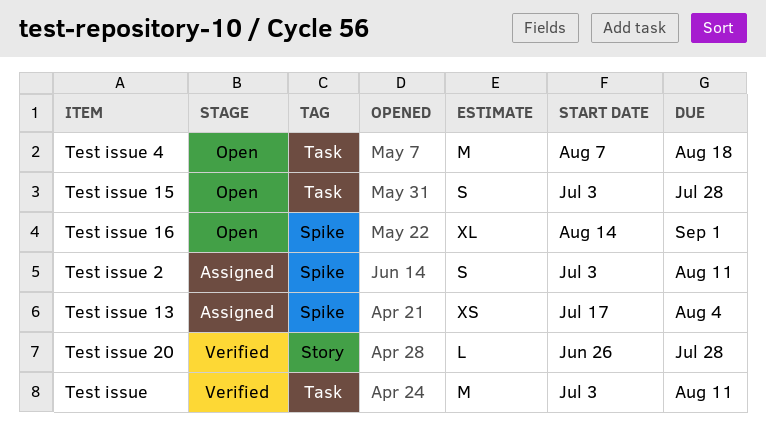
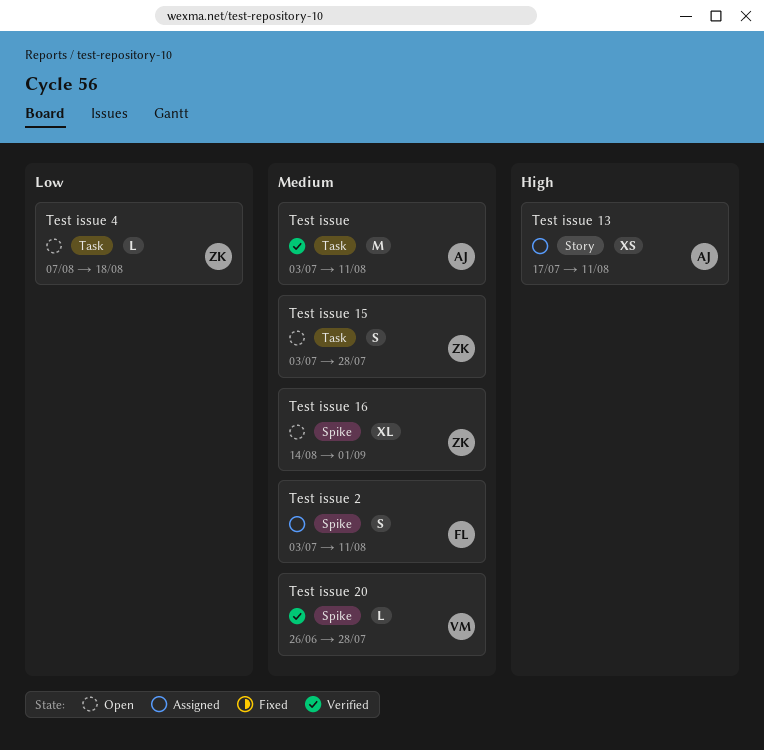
Test issue 13, label: Spike -> Story
Test issue 13, due: Aug 4 -> Aug 11
Test issue 20, label: Story -> Spike
Test issue 4, estimate: M -> L

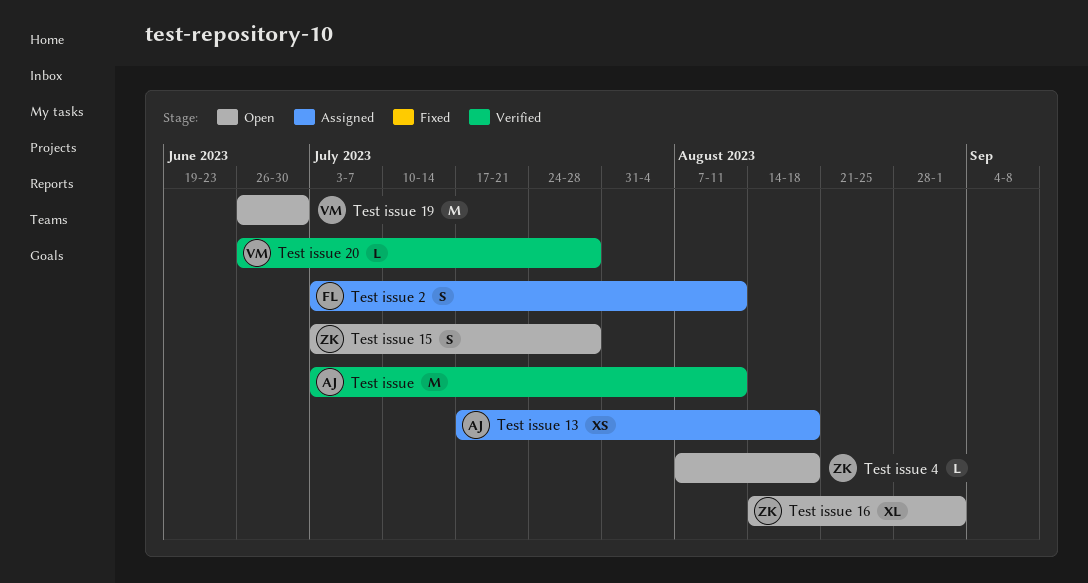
Test issue 13, due: Aug 11 -> Aug 18
Test issue 19: none -> present

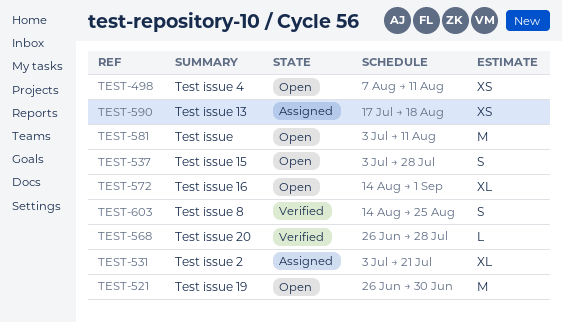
Test issue, status: Verified -> Open
Test issue 2, estimate: S -> XL
Test issue 2, due: Aug 11 -> Jul 21
Test issue 4, estimate: L -> XS
Test issue 4, due: Aug 18 -> Aug 11
Test issue 8: none -> present

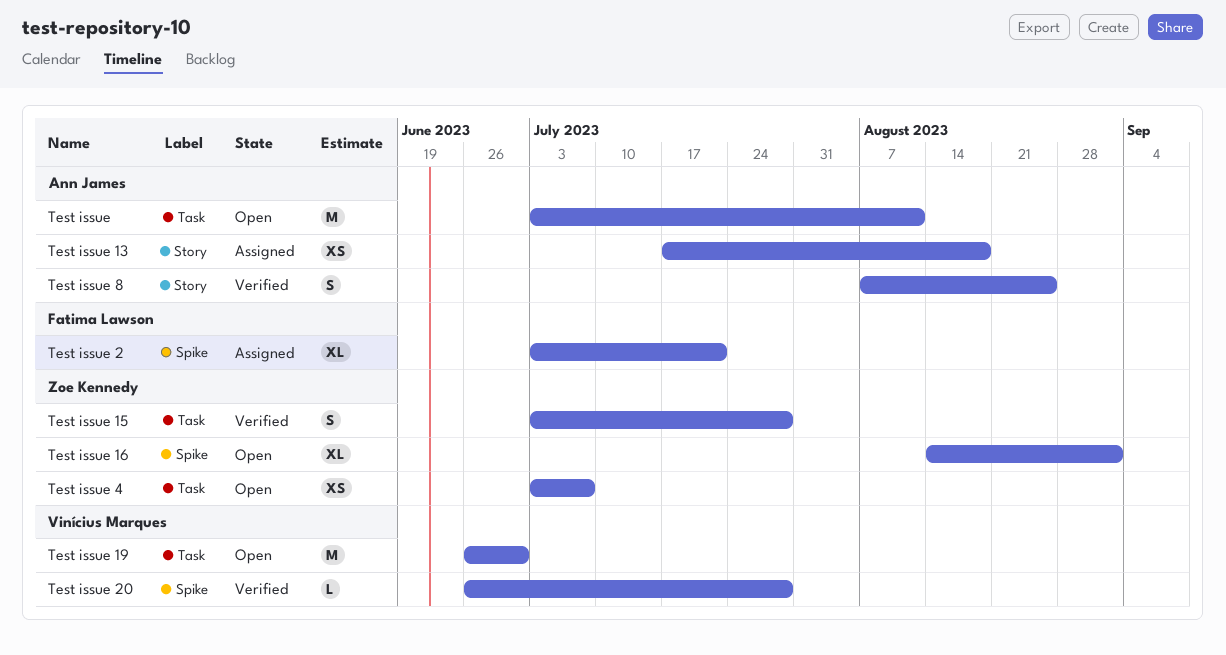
Test issue 15, status: Open -> Verified
Test issue 4, start: Aug 7 -> Jul 3
Test issue 4, due: Aug 11 -> Jul 7
Test issue 8, start: Aug 14 -> Aug 7

